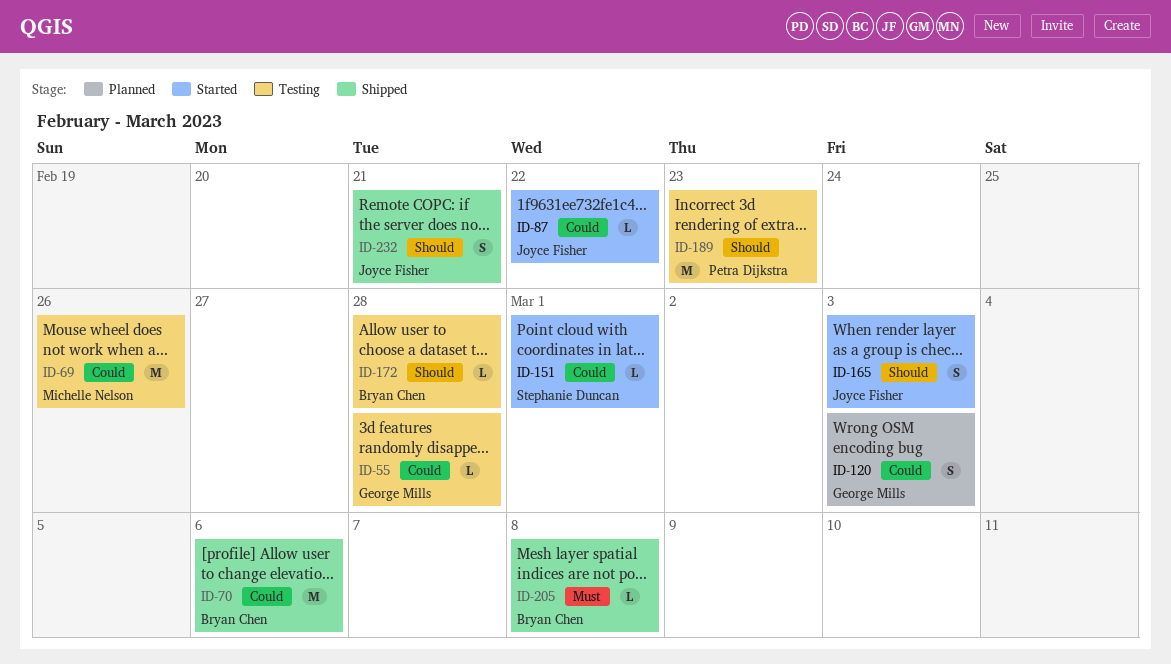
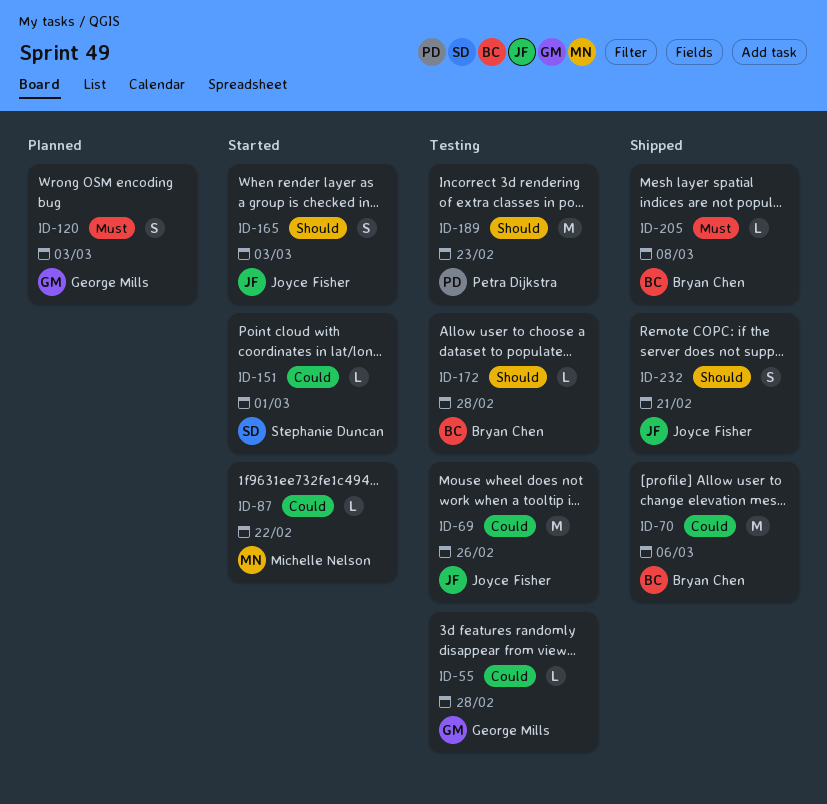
ID-69, owner: Michelle Nelson -> Joyce Fisher
ID-87, owner: Joyce Fisher -> Michelle Nelson
ID-120, priority: Could -> Must

